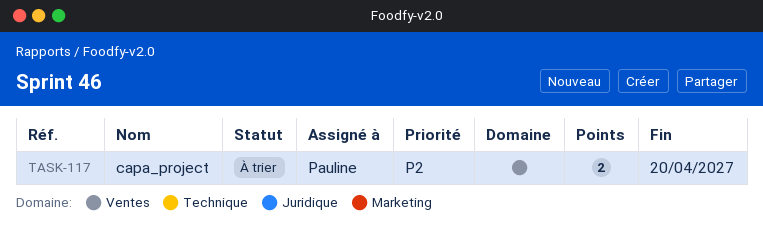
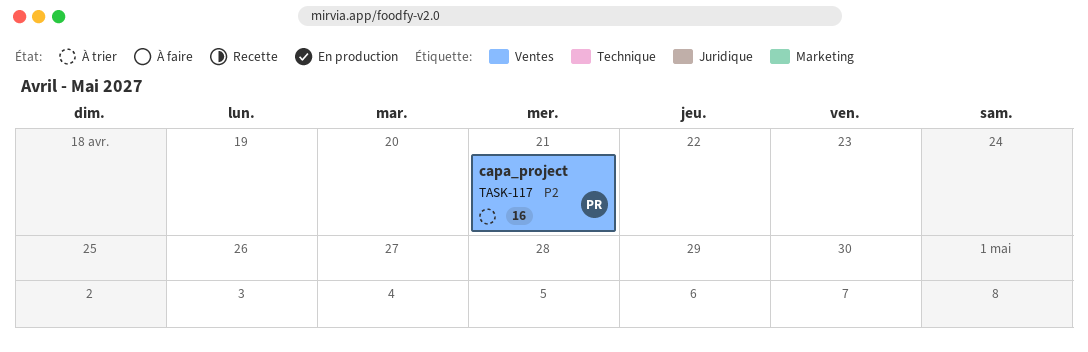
TASK-117, estimate: 2 -> 16
TASK-117, due: Apr 20 -> Apr 21

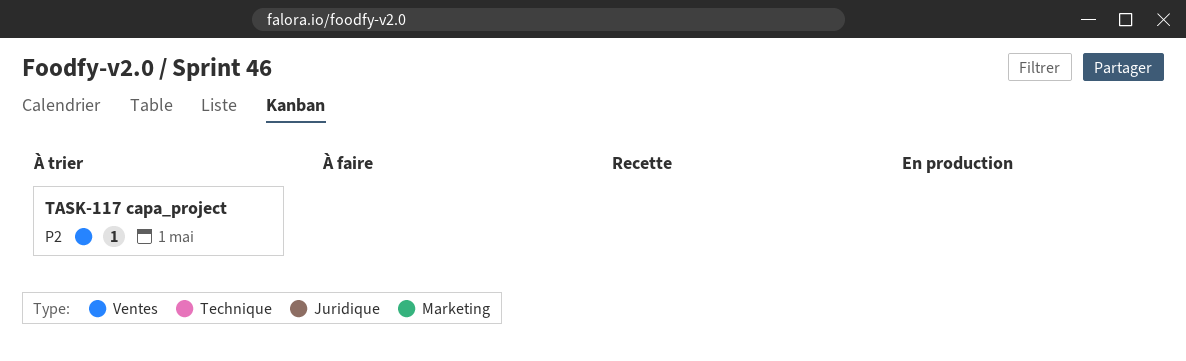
TASK-117, estimate: 16 -> 1
TASK-117, due: Apr 21 -> May 1

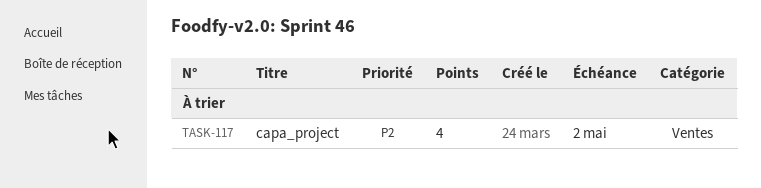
TASK-117, estimate: 1 -> 4
TASK-117, due: May 1 -> May 2

